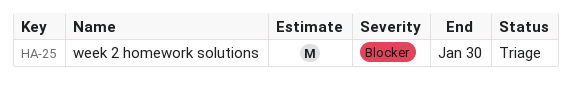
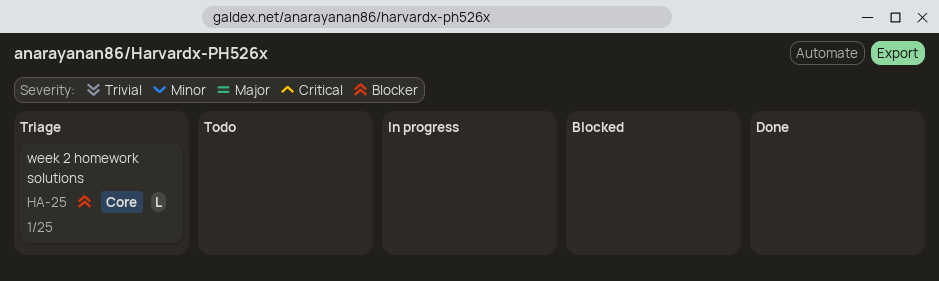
HA-25, estimate: M -> L
HA-25, due: Jan 30 -> Jan 25

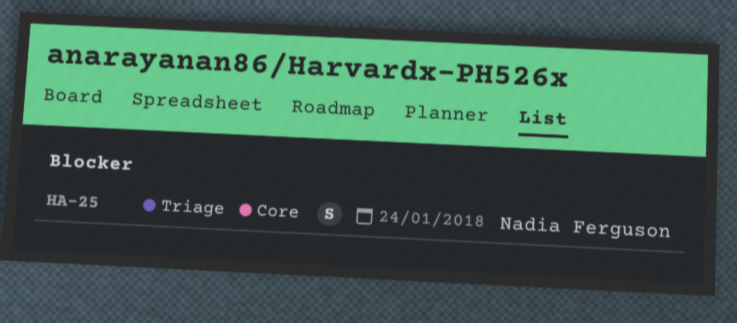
HA-25, estimate: L -> S
HA-25, due: Jan 25 -> Jan 24

